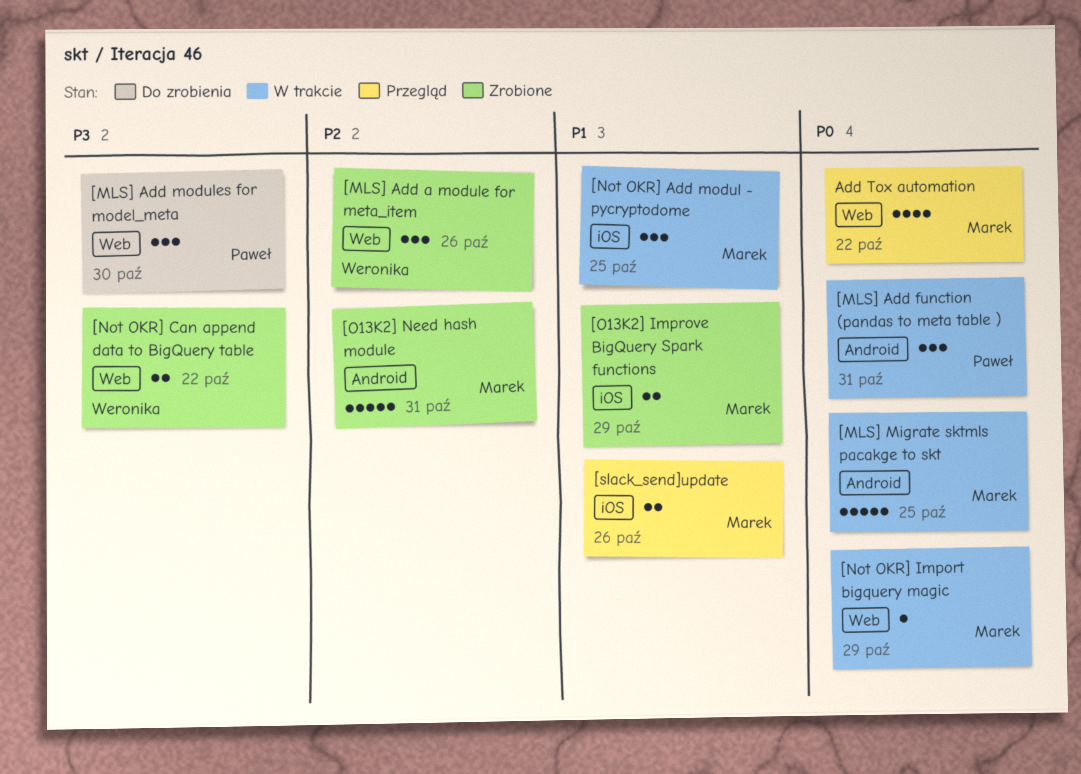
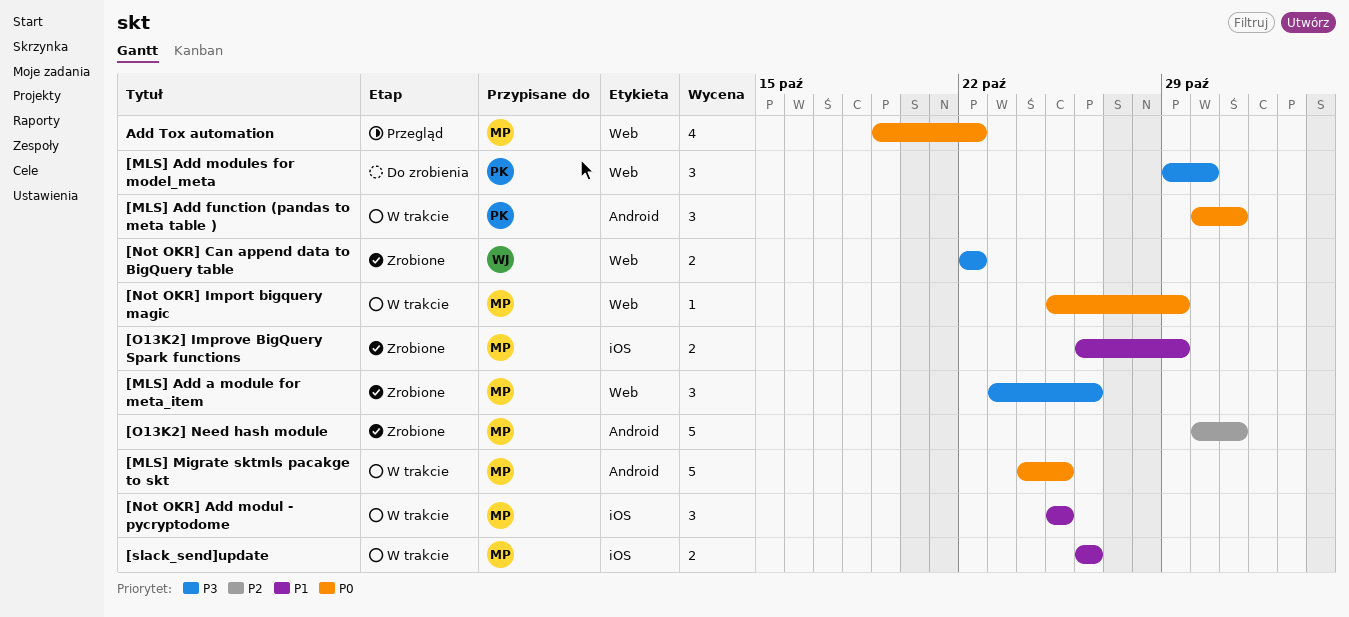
[MLS] Add a module for meta_item, owner: Weronika -> Marek
[MLS] Add a module for meta_item, priority: P2 -> P3
[slack_send]update, status: Przegląd -> W trakcie

